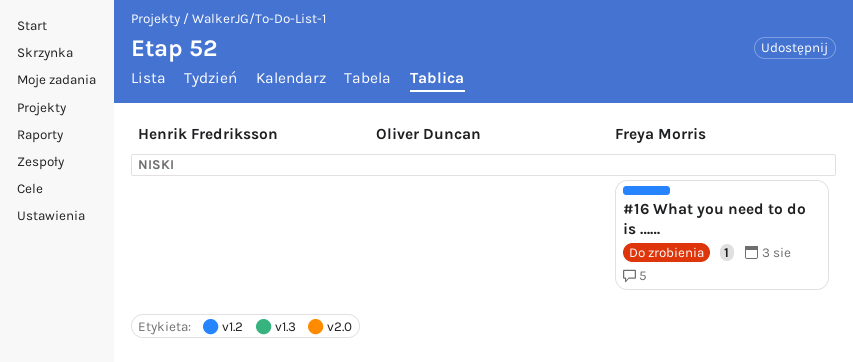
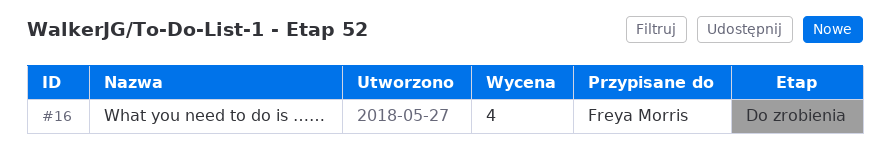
#16, estimate: 1 -> 4

